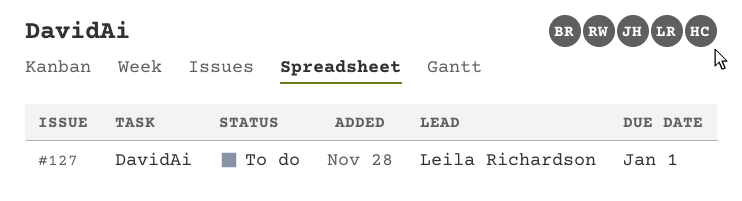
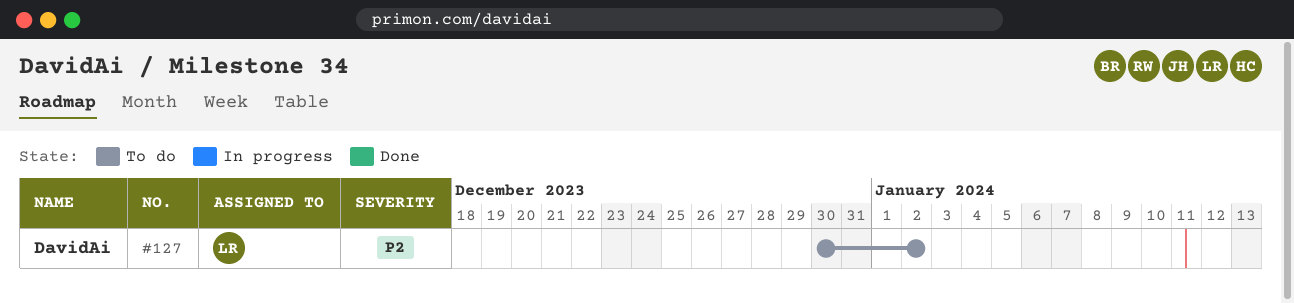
#127, due: Jan 1 -> Jan 2

